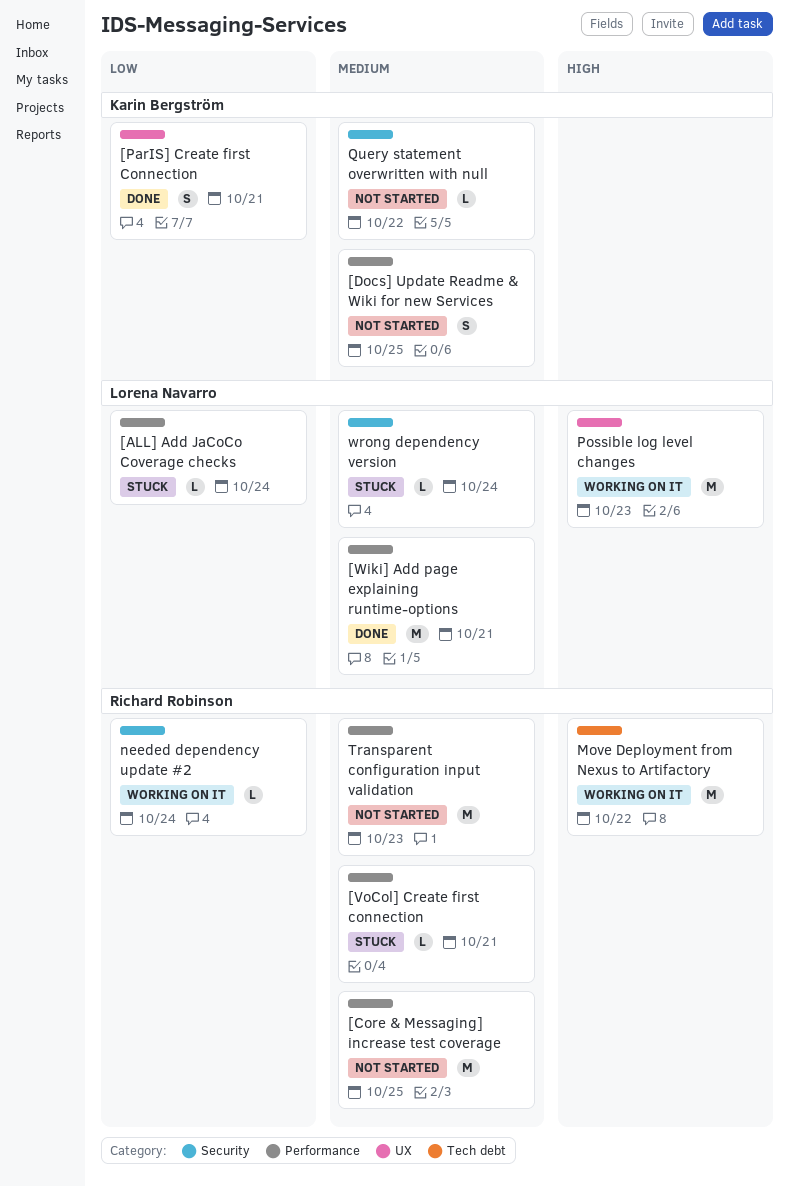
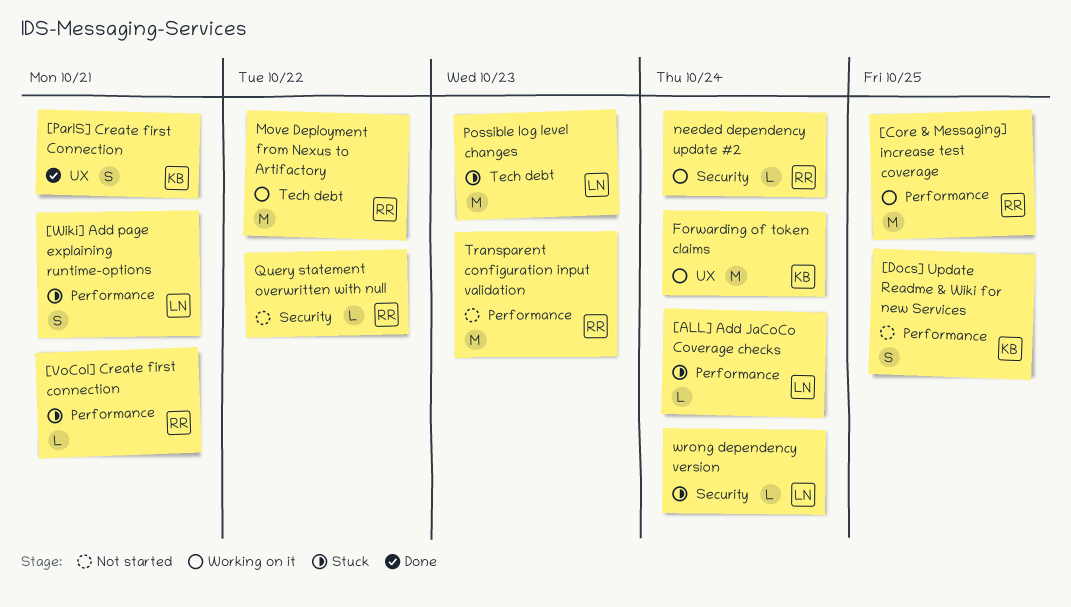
[Core & Messaging] increase test coverage, status: Not started -> Working on it
[Wiki] Add page explaining runtime-options, status: Done -> Stuck
[Wiki] Add page explaining runtime-options, estimate: M -> S
Forwarding of token claims: none -> present
Possible log level changes, status: Working on it -> Stuck
Possible log level changes, label: UX -> Tech debt
Query statement overwritten with null, owner: Karin Bergström -> Richard Robinson

